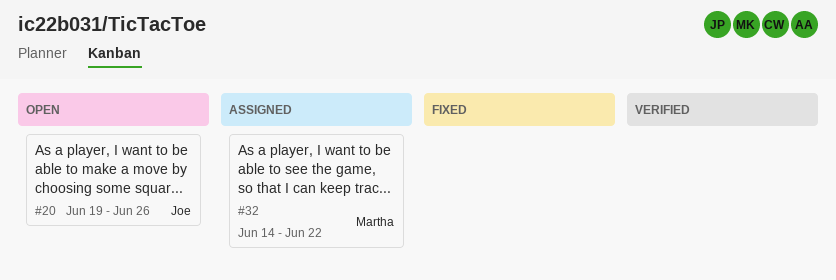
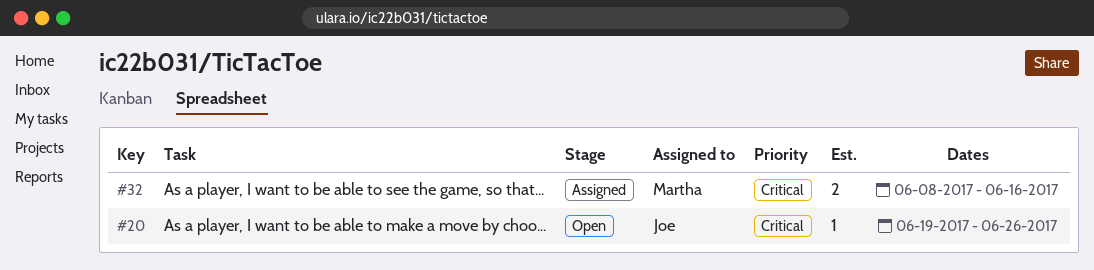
#32, start: Jun 14 -> Jun 8
#32, due: Jun 22 -> Jun 16

